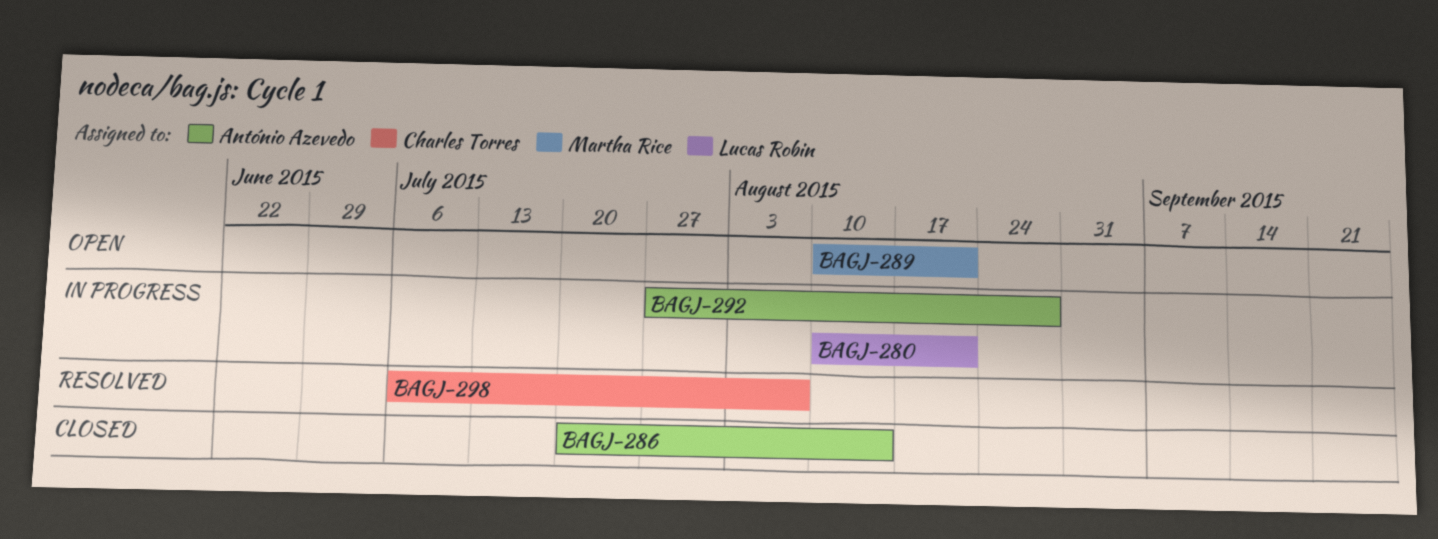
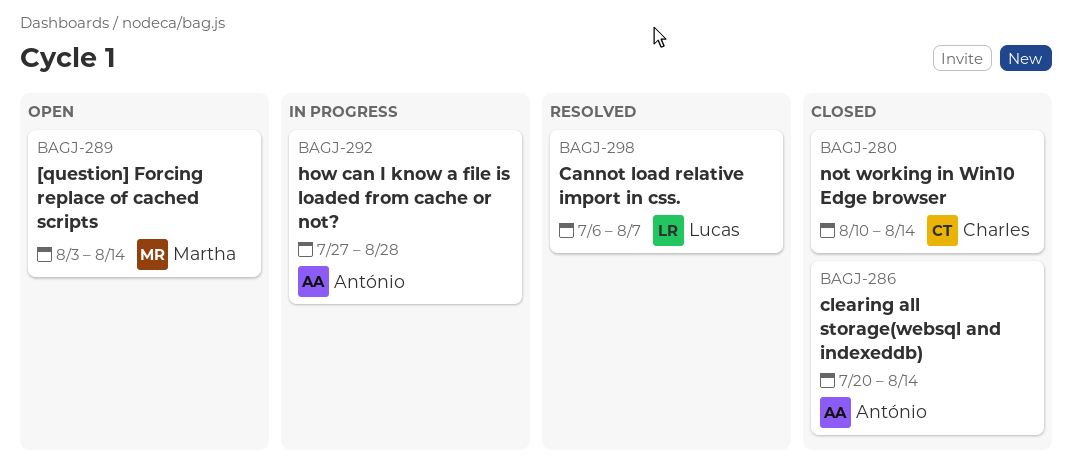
BAGJ-280, status: In progress -> Closed
BAGJ-280, owner: Lucas Robin -> Charles Torres
BAGJ-280, due: Aug 21 -> Aug 14
BAGJ-289, start: Aug 10 -> Aug 3
BAGJ-289, due: Aug 21 -> Aug 14
BAGJ-298, owner: Charles Torres -> Lucas Robin

